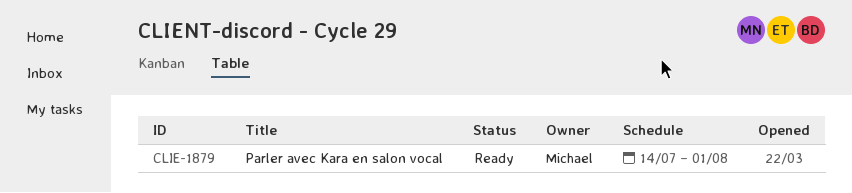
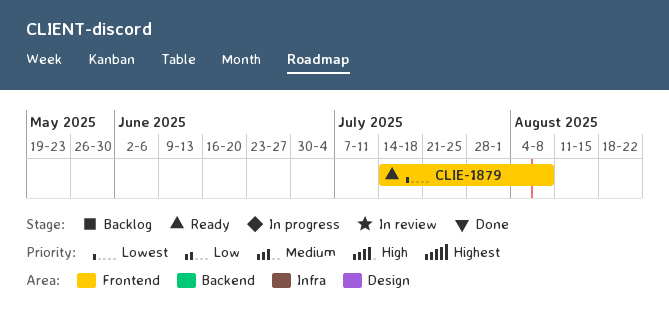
CLIE-1879, due: Aug 1 -> Aug 8

